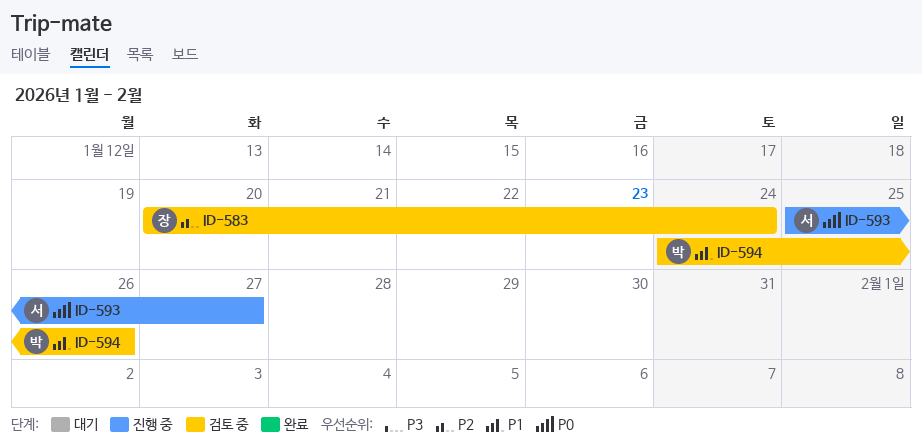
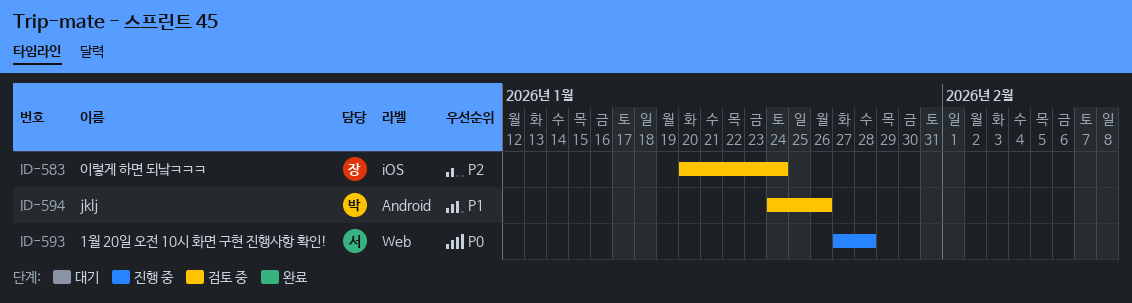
ID-593, start: Jan 25 -> Jan 27
ID-593, due: Jan 27 -> Jan 28

